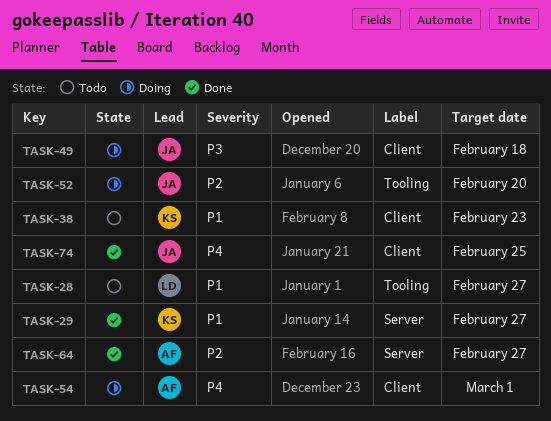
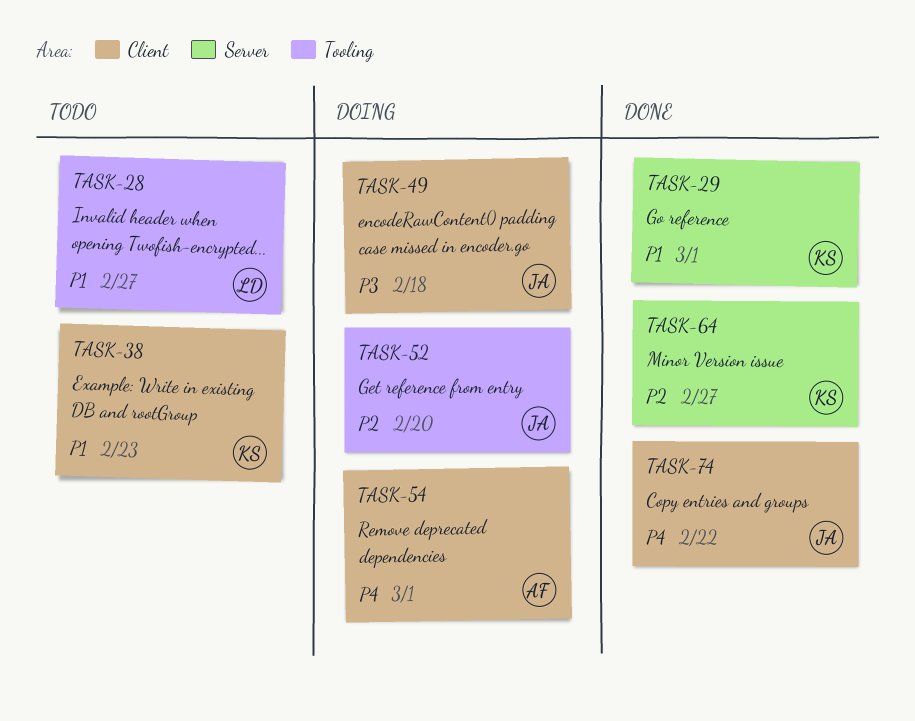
TASK-29, due: Feb 27 -> Mar 1
TASK-64, owner: AF -> KS
TASK-74, due: Feb 25 -> Feb 22

